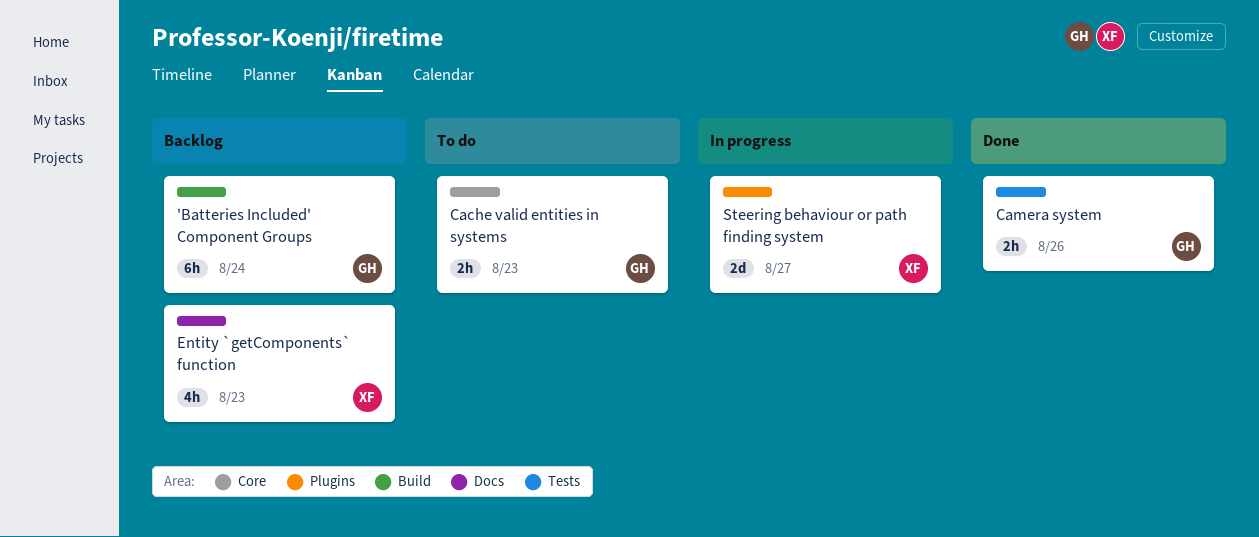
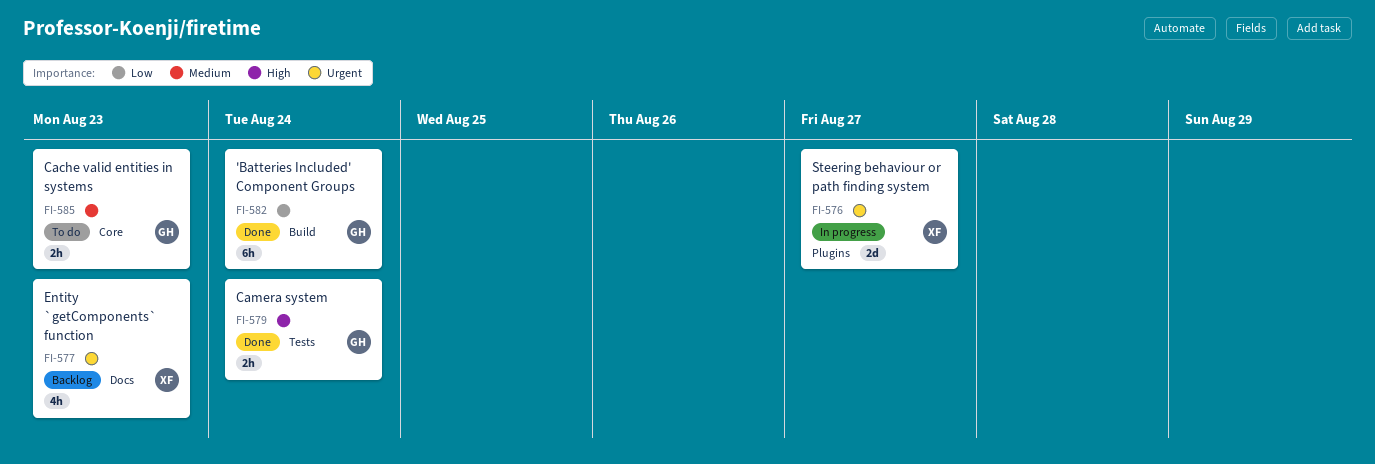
'Batteries Included' Component Groups, status: Backlog -> Done
Camera system, due: Aug 26 -> Aug 24

